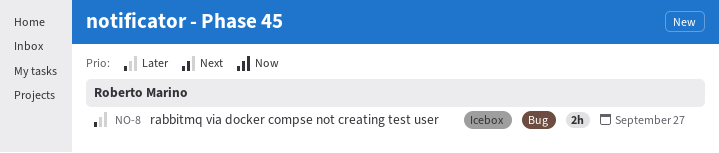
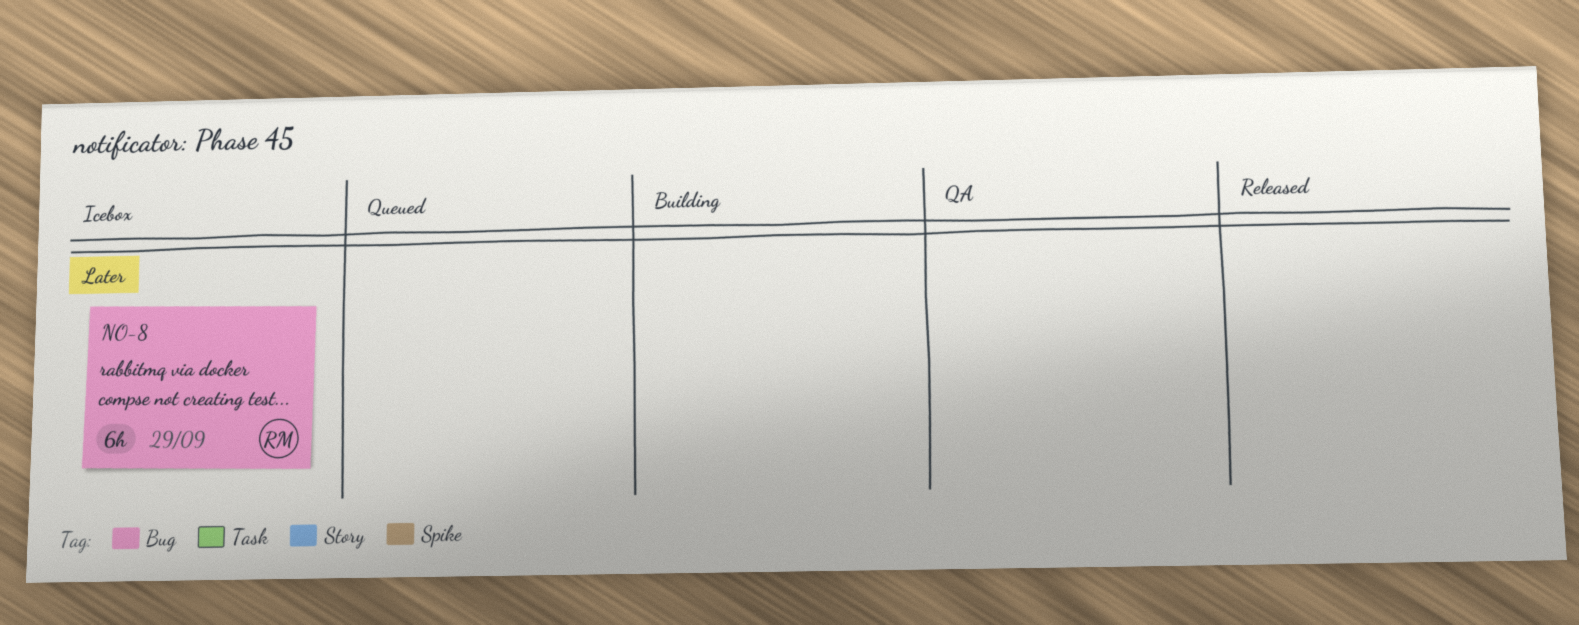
NO-8, estimate: 2h -> 6h
NO-8, due: Sep 27 -> Sep 29

